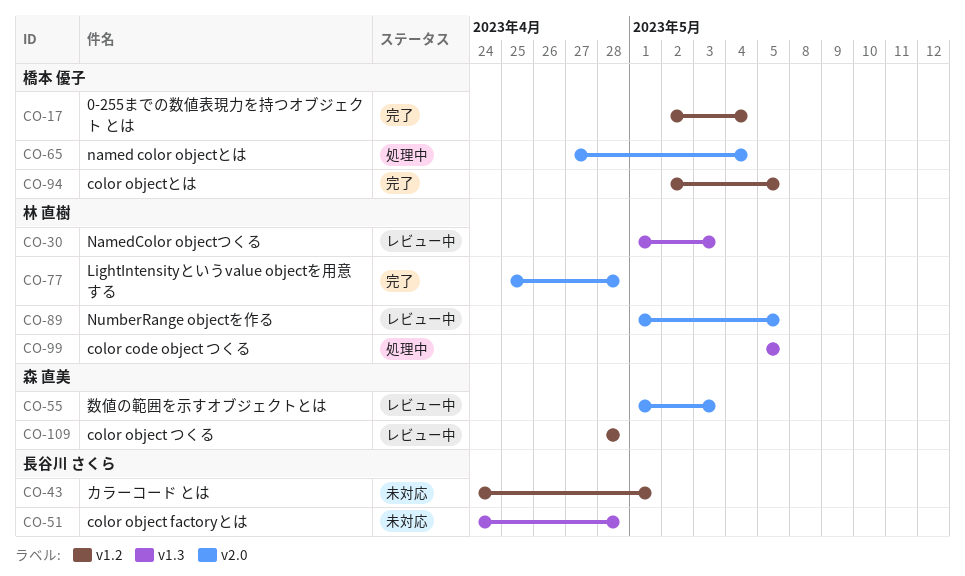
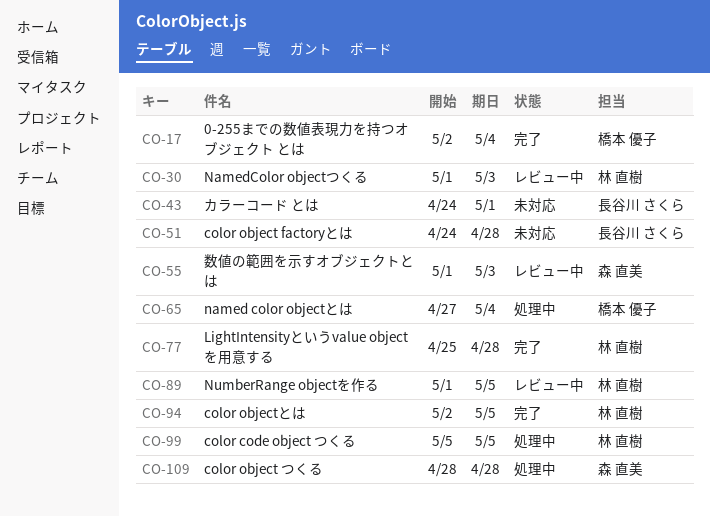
CO-94, owner: 橋本 優子 -> 林 直樹
CO-109, status: レビュー中 -> 処理中

